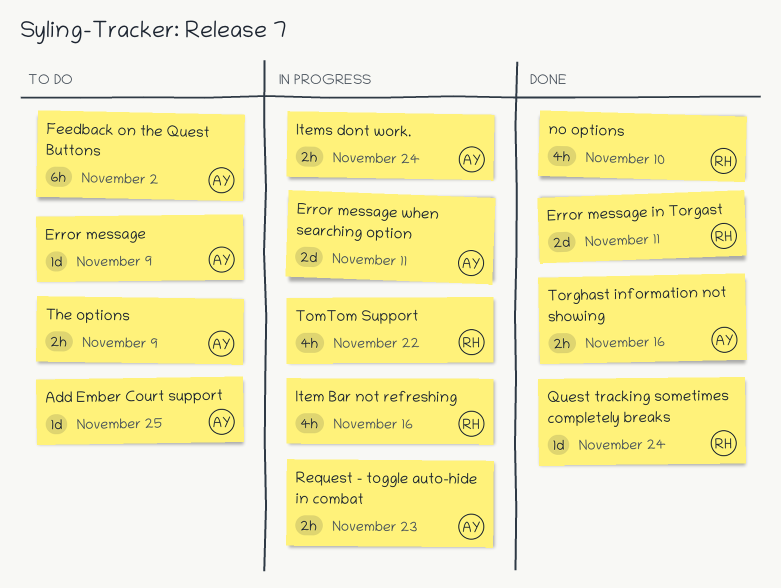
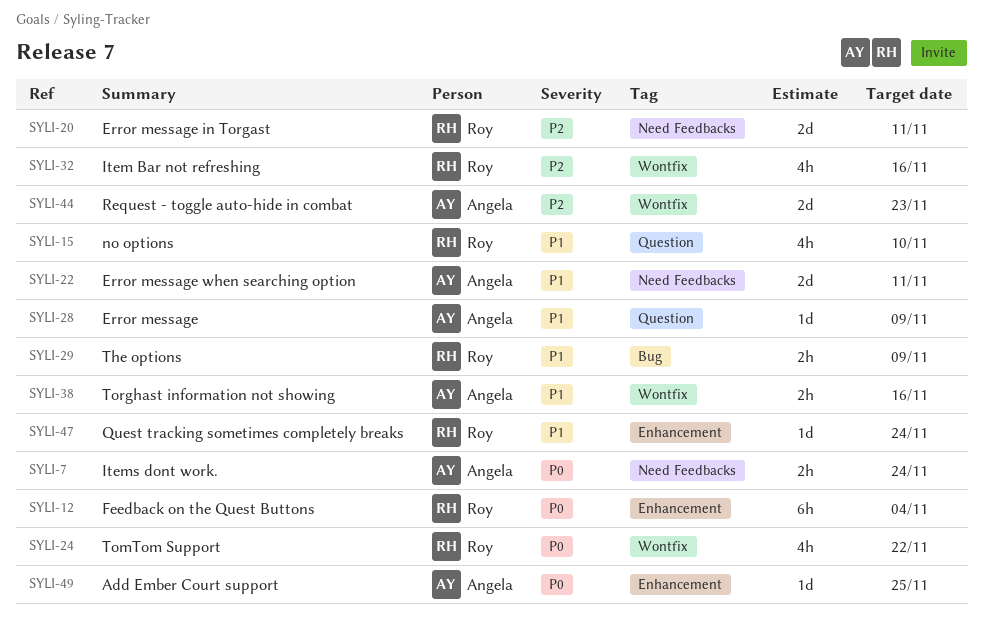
Feedback on the Quest Buttons, owner: Angela -> Roy
Feedback on the Quest Buttons, due: Nov 2 -> Nov 4
Request - toggle auto-hide in combat, estimate: 2h -> 2d
The options, owner: Angela -> Roy

